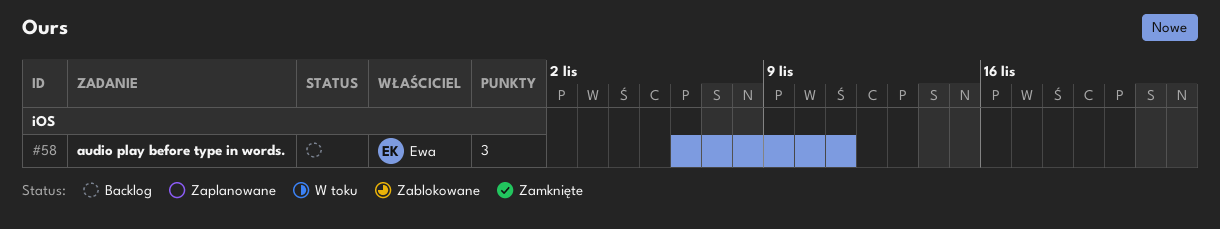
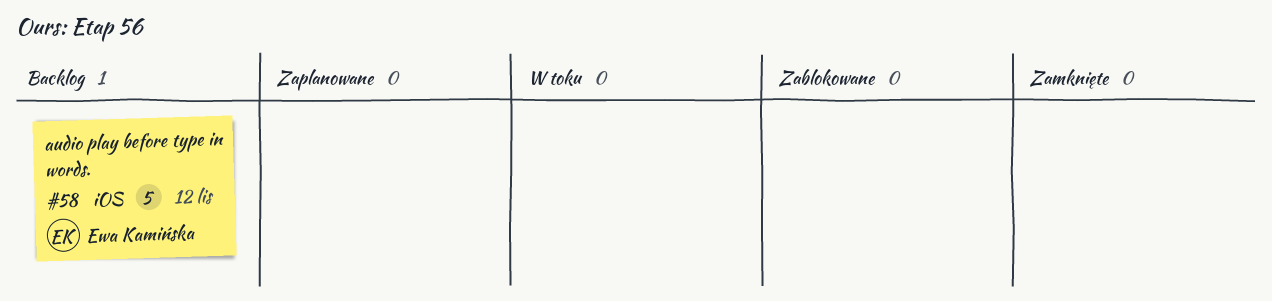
#58, estimate: 3 -> 5
#58, due: Nov 11 -> Nov 12

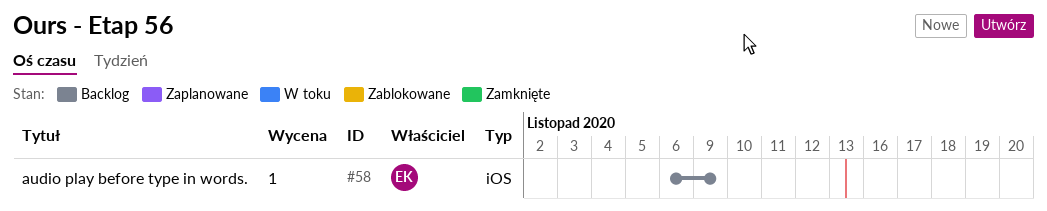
#58, estimate: 5 -> 1
#58, due: Nov 12 -> Nov 9

